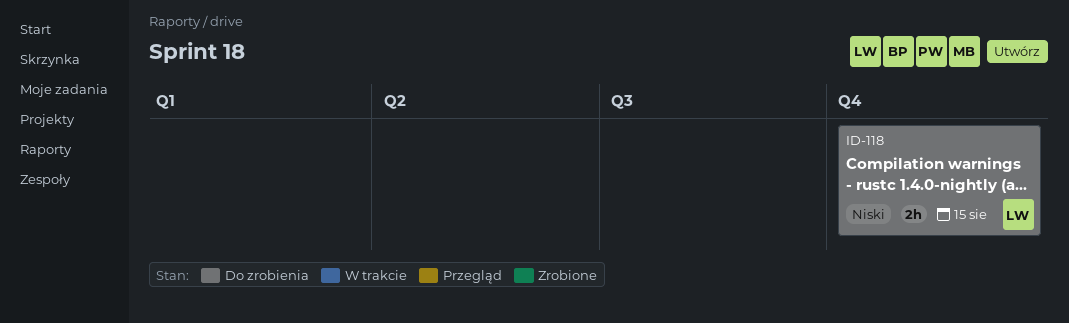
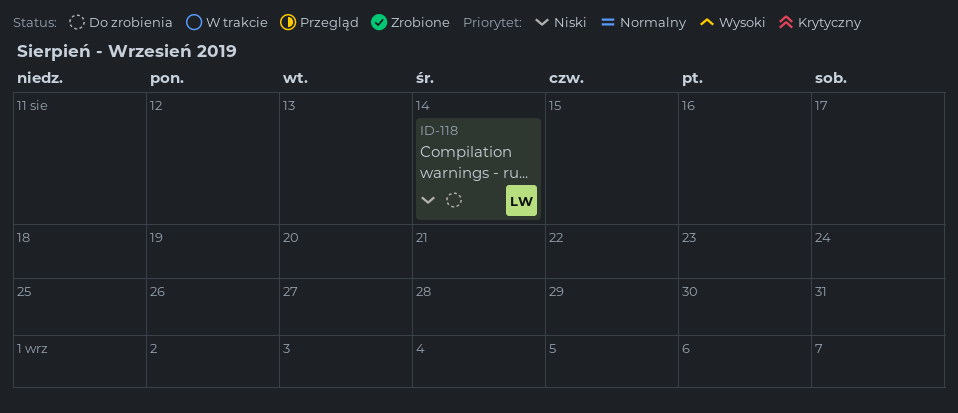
ID-118, due: Aug 15 -> Aug 14

